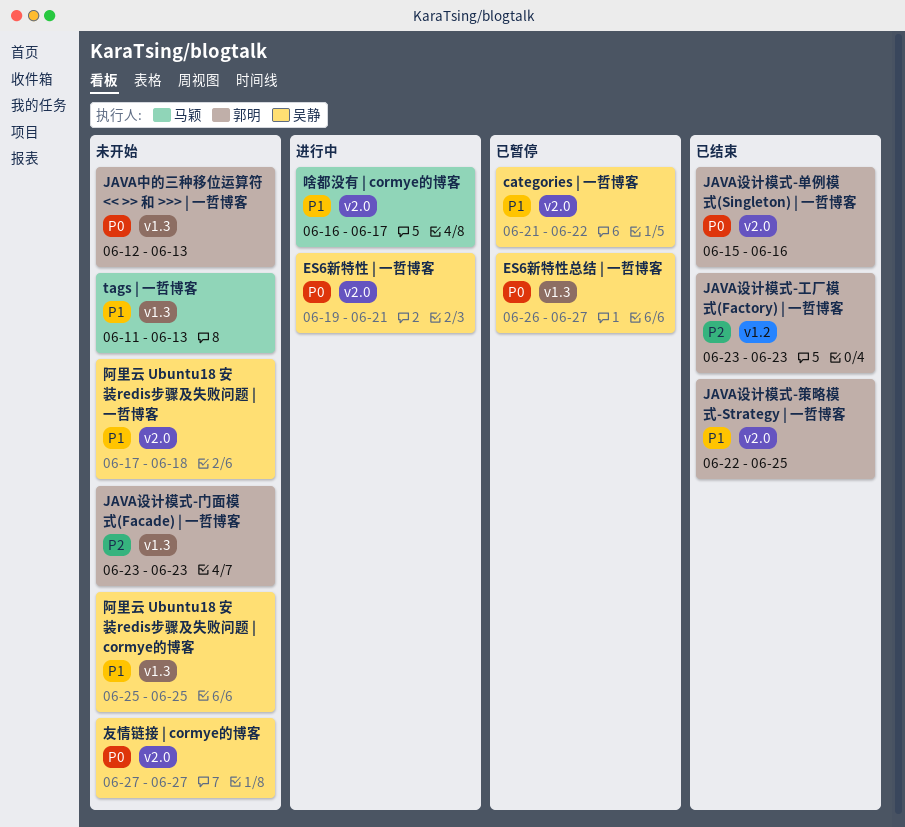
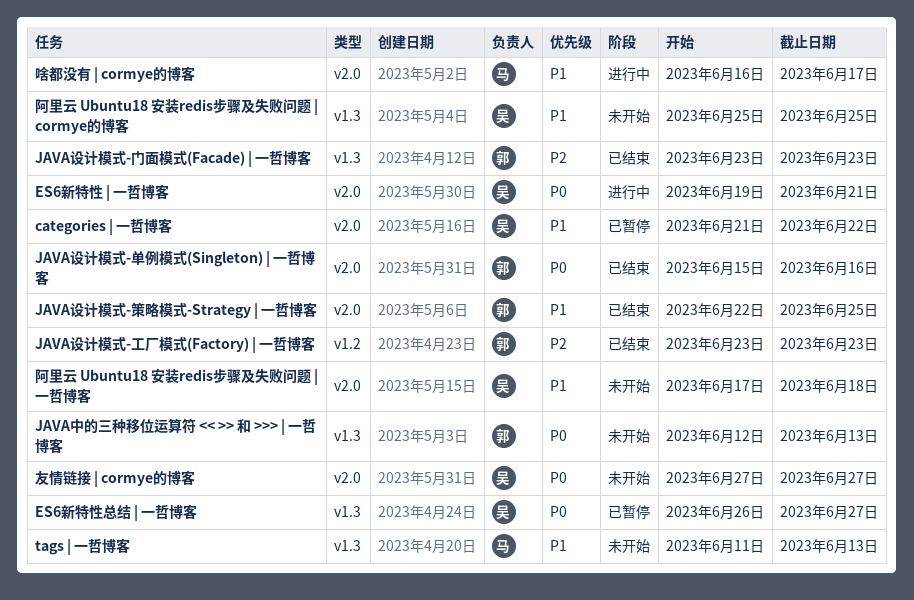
JAVA设计模式-门面模式(Facade) | 一哲博客, status: 未开始 -> 已结束

